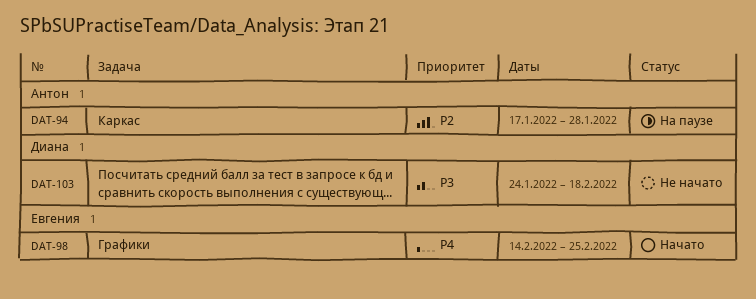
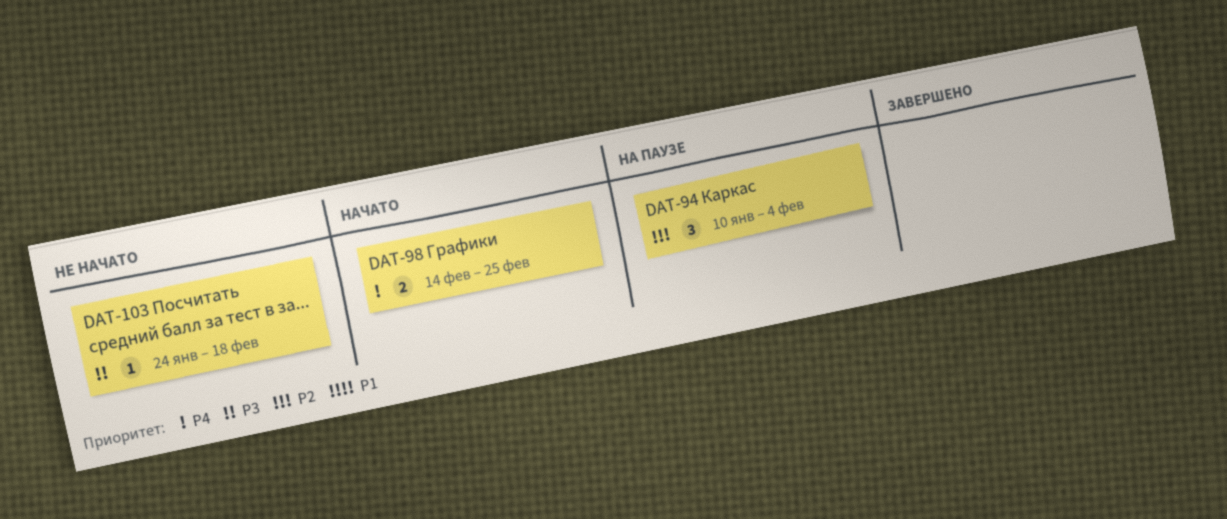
DAT-94, start: Jan 17 -> Jan 10
DAT-94, due: Jan 28 -> Feb 4

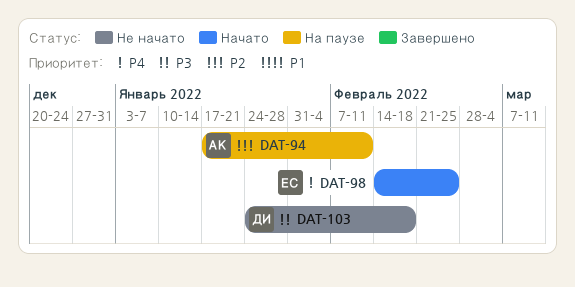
DAT-94, start: Jan 10 -> Jan 17
DAT-94, due: Feb 4 -> Feb 11

